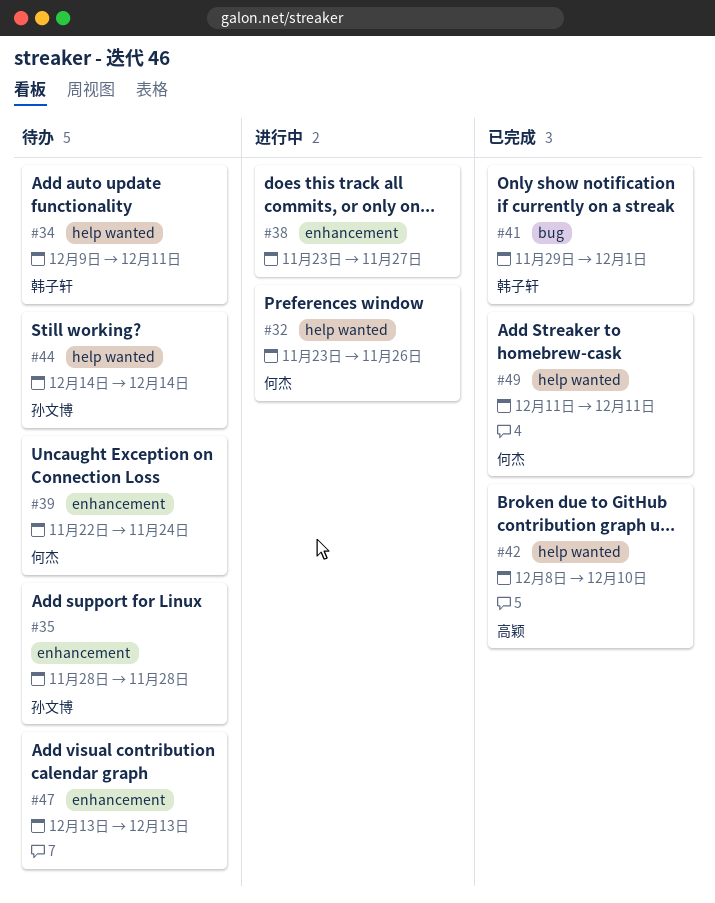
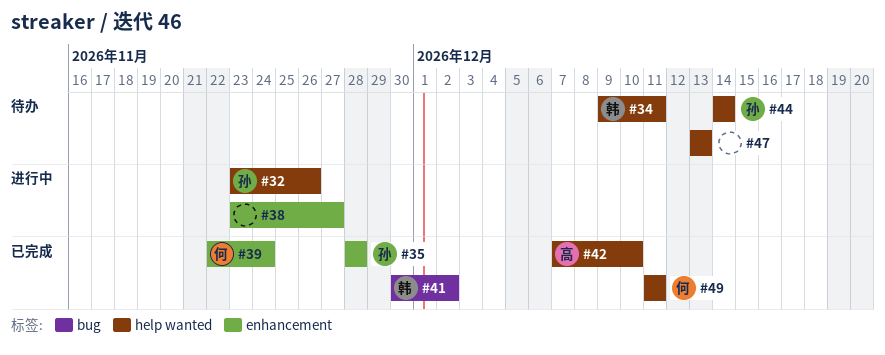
#32, owner: 何杰 -> 孙文博
#35, status: 待办 -> 已完成
#39, status: 待办 -> 已完成
#41, start: Nov 29 -> Nov 30
#41, due: Dec 1 -> Dec 2
#42, start: Dec 8 -> Dec 7
#47, label: enhancement -> help wanted

